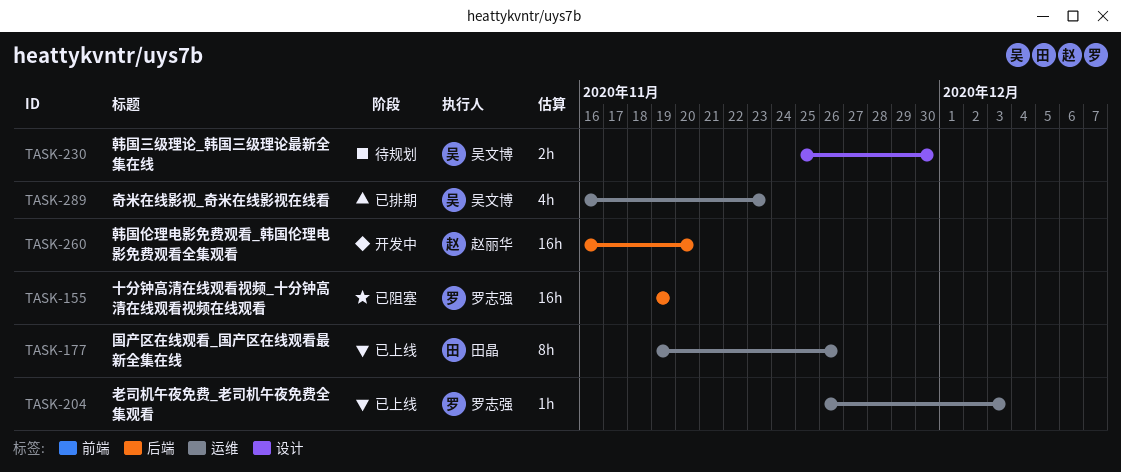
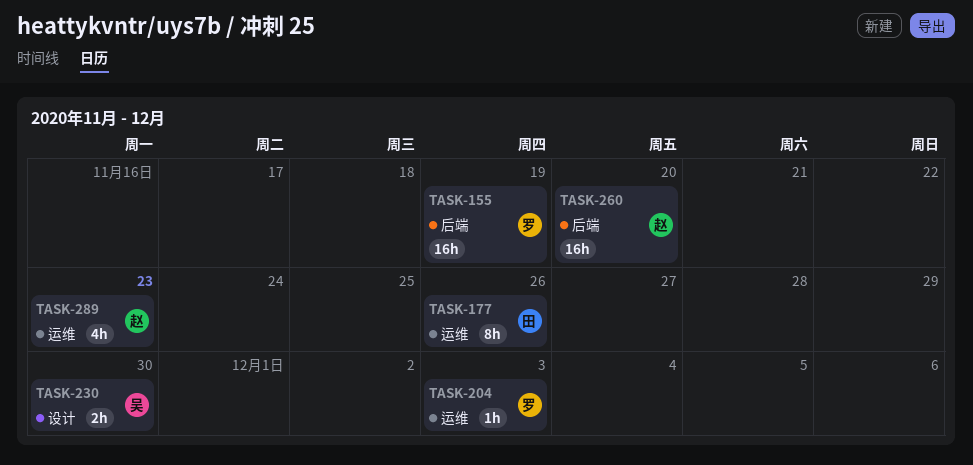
TASK-289, owner: 吴文博 -> 赵丽华

